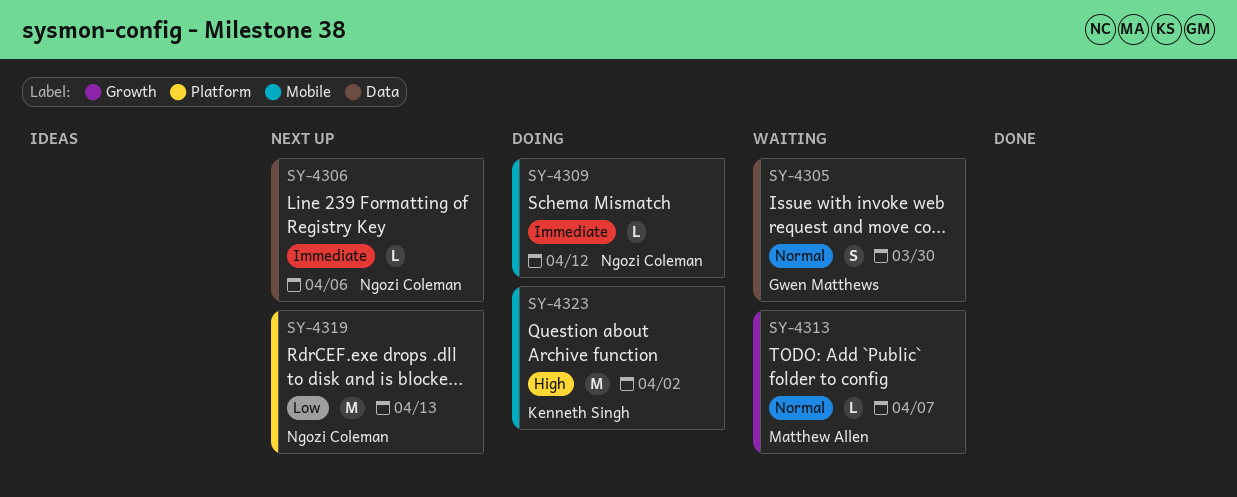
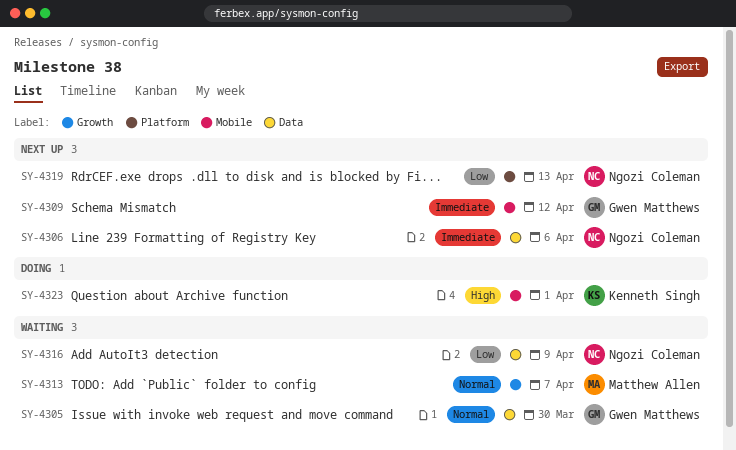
SY-4309, status: Doing -> Next up
SY-4309, owner: Ngozi Coleman -> Gwen Matthews
SY-4316: none -> present
SY-4323, due: Apr 2 -> Apr 1

